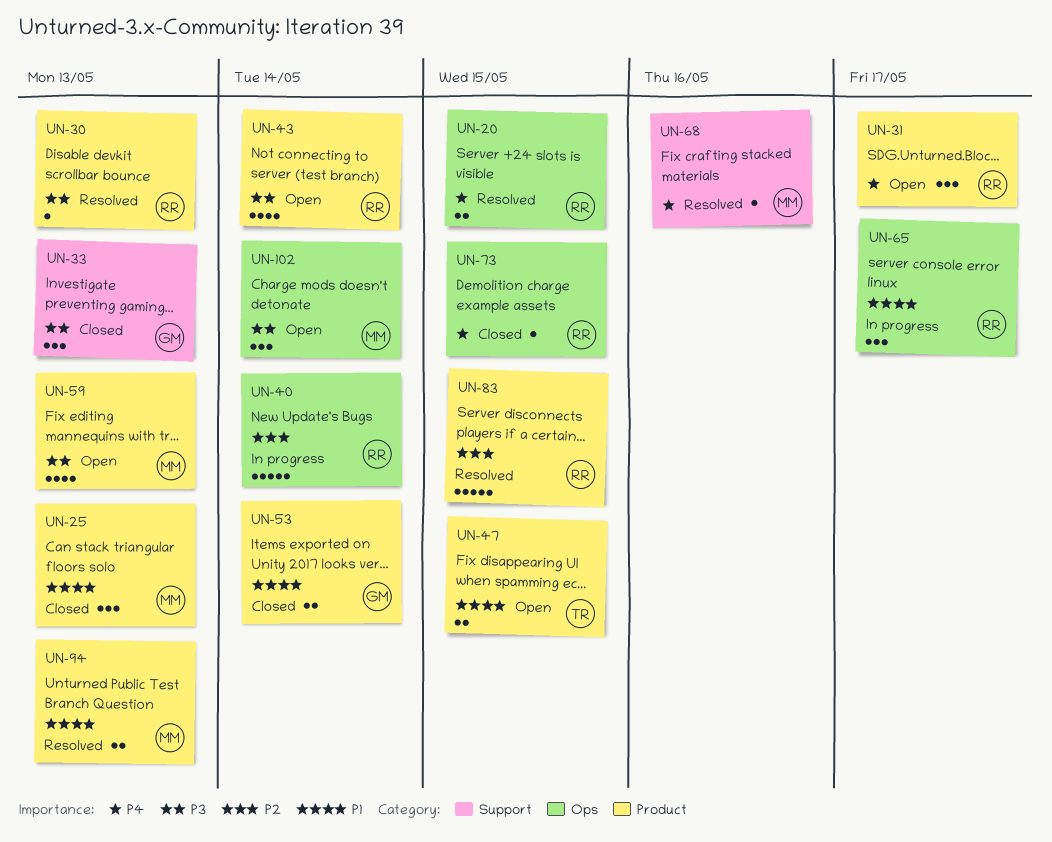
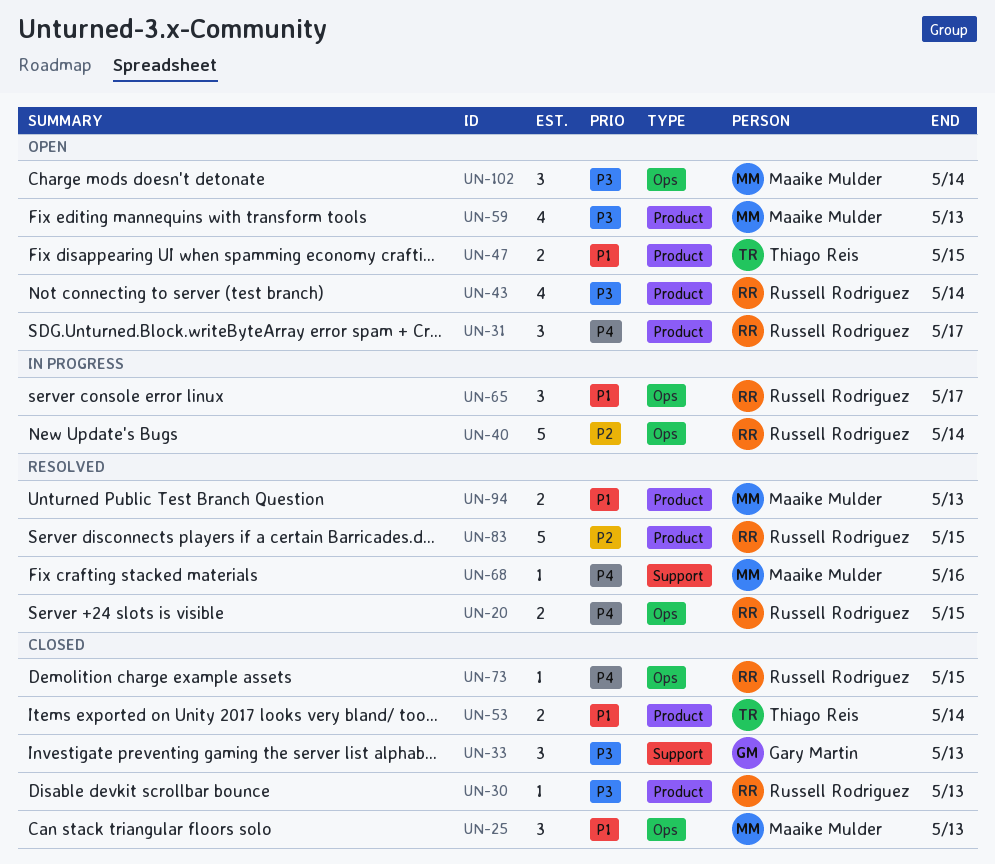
UN-25, label: Product -> Ops
UN-30, status: Resolved -> Closed
UN-53, owner: Gary Martin -> Thiago Reis

